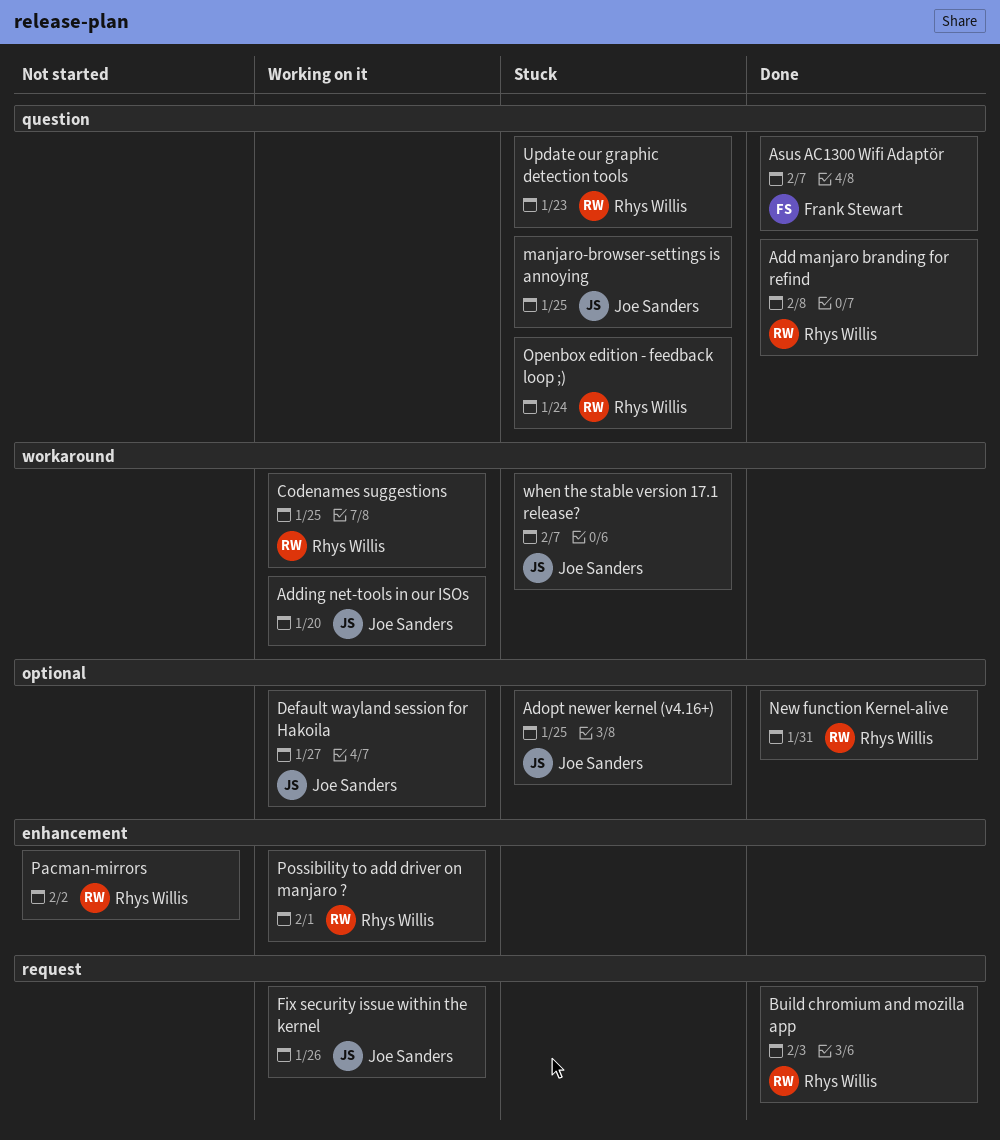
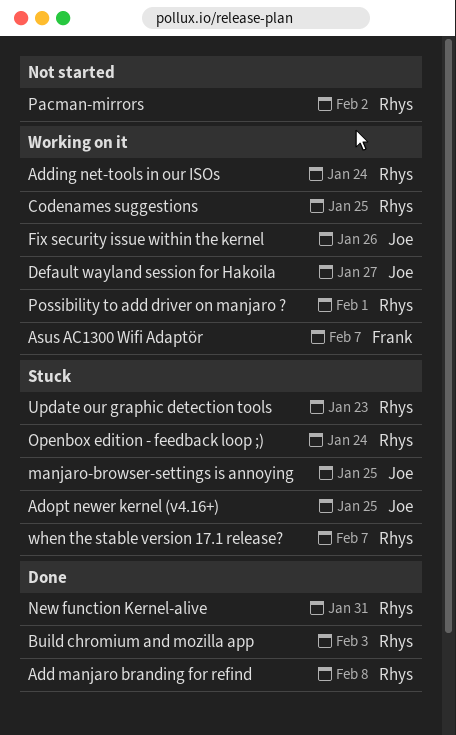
Adding net-tools in our ISOs, owner: Joe Sanders -> Rhys Willis
Adding net-tools in our ISOs, due: Jan 20 -> Jan 24
Asus AC1300 Wifi Adaptör, status: Done -> Working on it
when the stable version 17.1 release?, owner: Joe Sanders -> Rhys Willis

